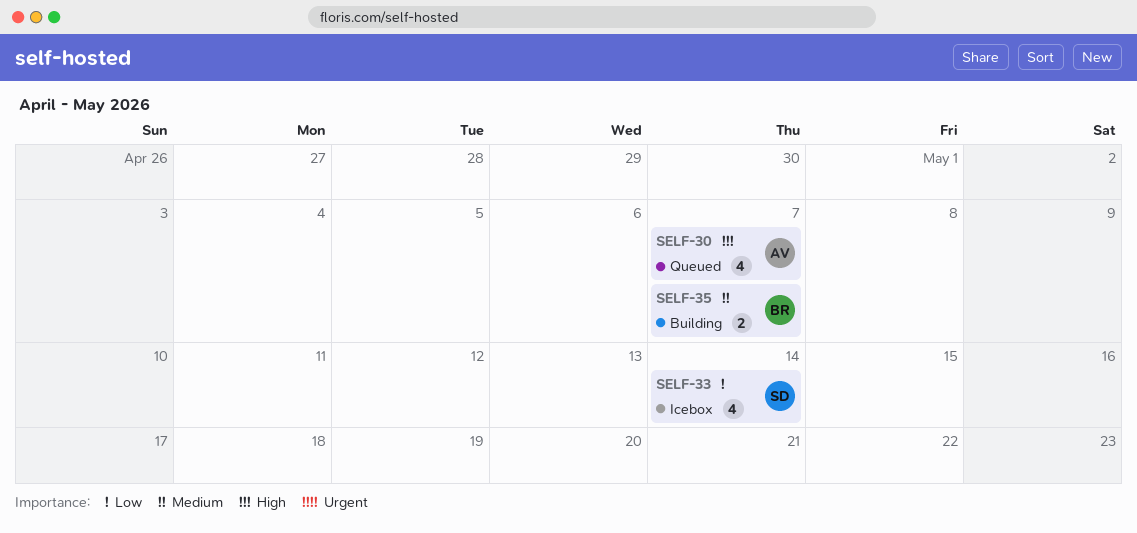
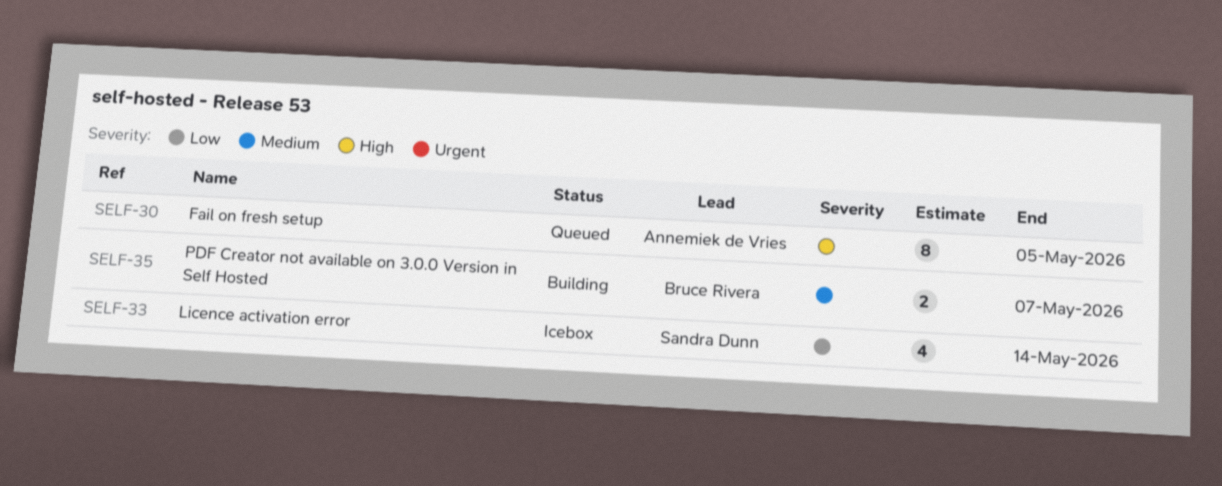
SELF-30, estimate: 4 -> 8
SELF-30, due: May 7 -> May 5

